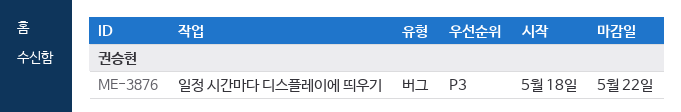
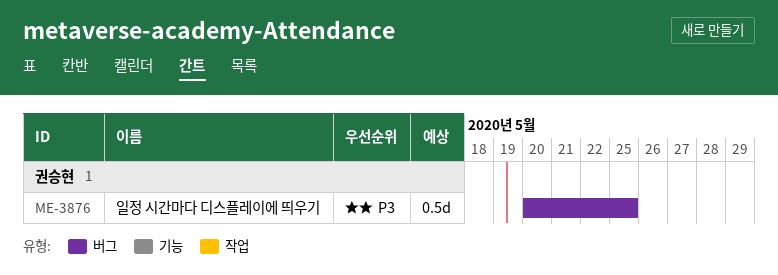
ME-3876, start: May 18 -> May 20
ME-3876, due: May 22 -> May 25

